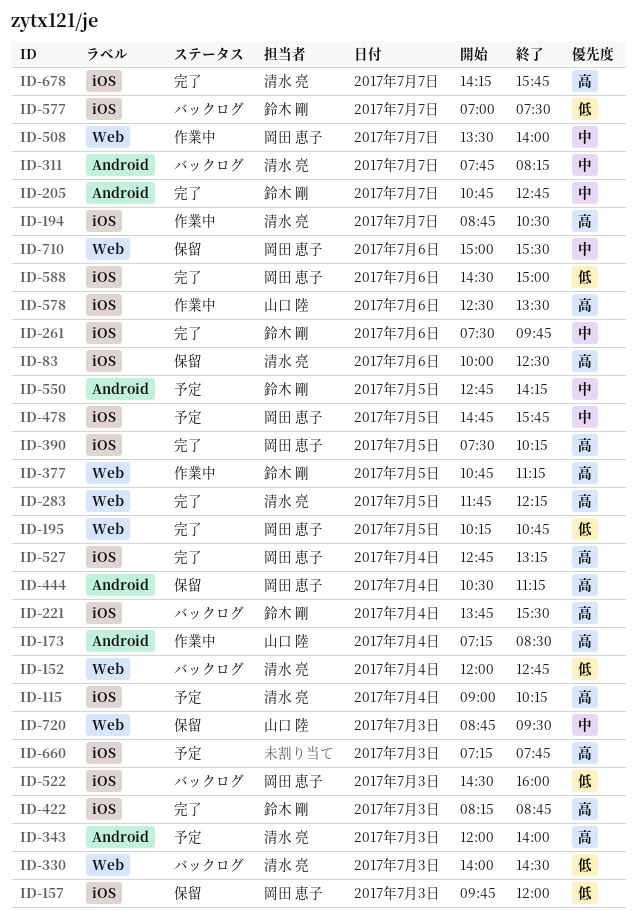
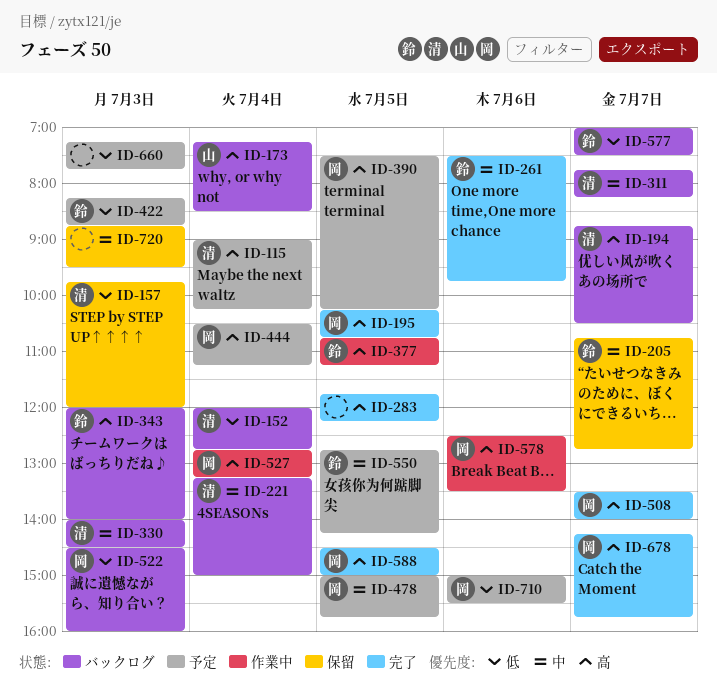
ID-83: present -> none
ID-157, owner: 岡田 恵子 -> 清水 亮
ID-173, status: 作業中 -> バックログ
ID-194, status: 作業中 -> バックログ
ID-195, priority: 低 -> 高
ID-205, status: 完了 -> 保留
ID-221, owner: 鈴木 剛 -> 清水 亮
ID-221, priority: 高 -> 中
ID-221, begins: 13:45 -> 13:15
ID-221, ends: 15:30 -> 15:00
ID-283, owner: 清水 亮 -> none
ID-330, priority: 低 -> 中
ID-343, status: 予定 -> バックログ
ID-343, owner: 清水 亮 -> 鈴木 剛
ID-390, status: 完了 -> 予定
ID-422, status: 完了 -> 予定
ID-422, priority: 高 -> 低
ID-444, status: 保留 -> 予定
ID-478, begins: 14:45 -> 15:00
ID-508, status: 作業中 -> 完了
ID-508, priority: 中 -> 高
ID-527, status: 完了 -> 作業中
ID-578, owner: 山口 陸 -> 岡田 恵子
ID-588, priority: 低 -> 高
ID-588, day: Jul 6 -> Jul 5
ID-660, priority: 高 -> 低
ID-678, owner: 清水 亮 -> 岡田 恵子
ID-710, status: 保留 -> 予定
ID-710, priority: 中 -> 低
ID-720, owner: 山口 陸 -> none

